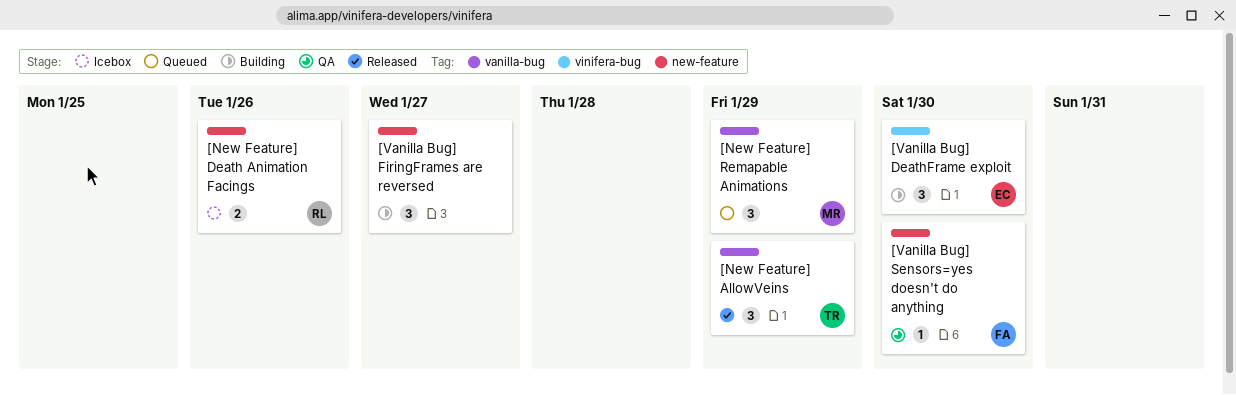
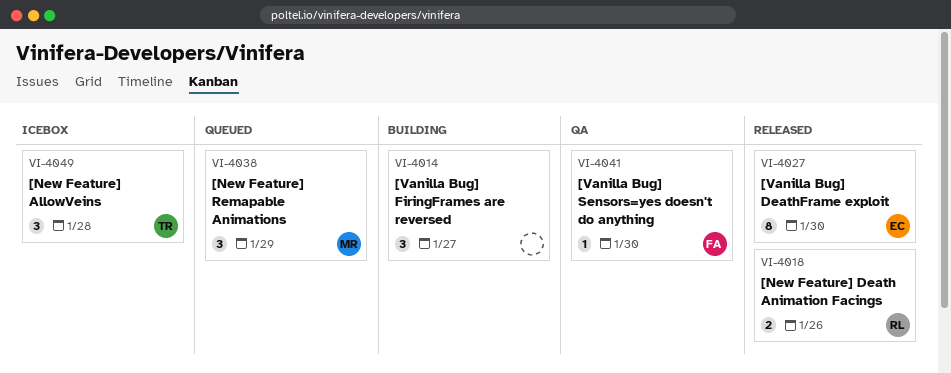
[New Feature] AllowVeins, status: Released -> Icebox
[New Feature] AllowVeins, due: Jan 29 -> Jan 28
[New Feature] Death Animation Facings, status: Icebox -> Released
[Vanilla Bug] DeathFrame exploit, status: Building -> Released
[Vanilla Bug] DeathFrame exploit, estimate: 3 -> 8

